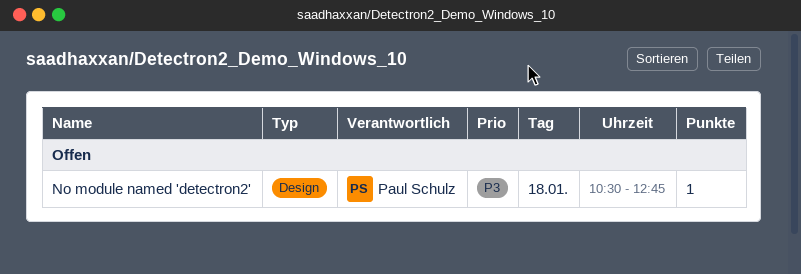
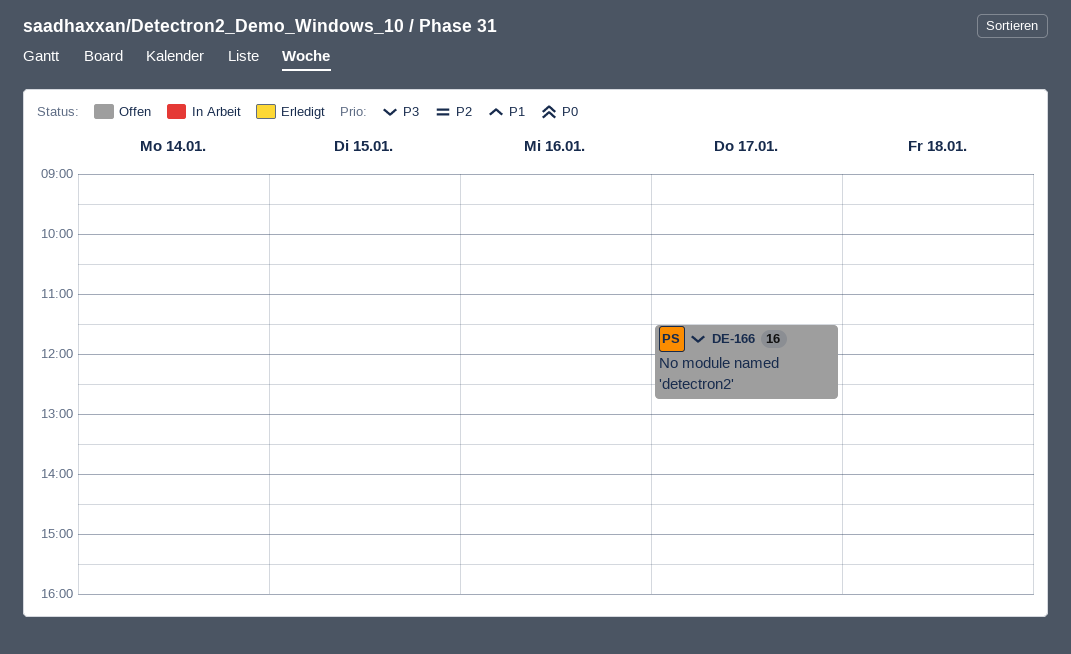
No module named 'detectron2', estimate: 1 -> 16
No module named 'detectron2', day: Jan 18 -> Jan 17
No module named 'detectron2', begins: 10:30 -> 11:30

